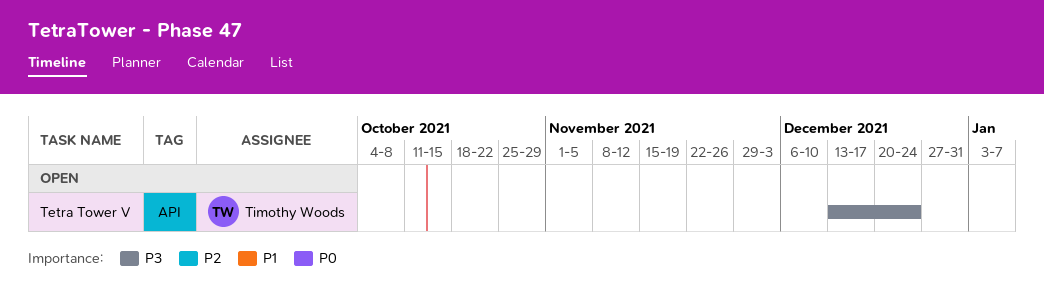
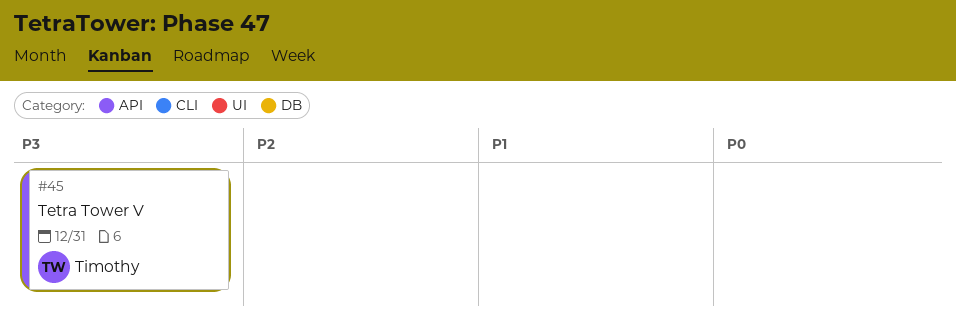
Tetra Tower V, due: Dec 24 -> Dec 31

